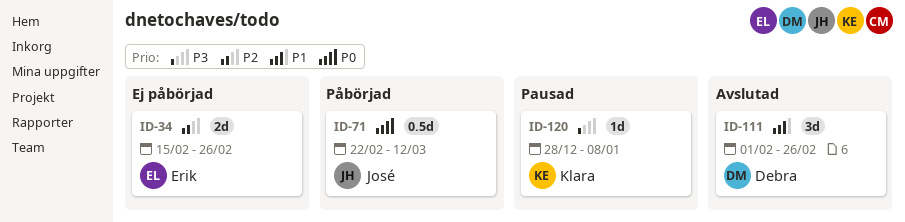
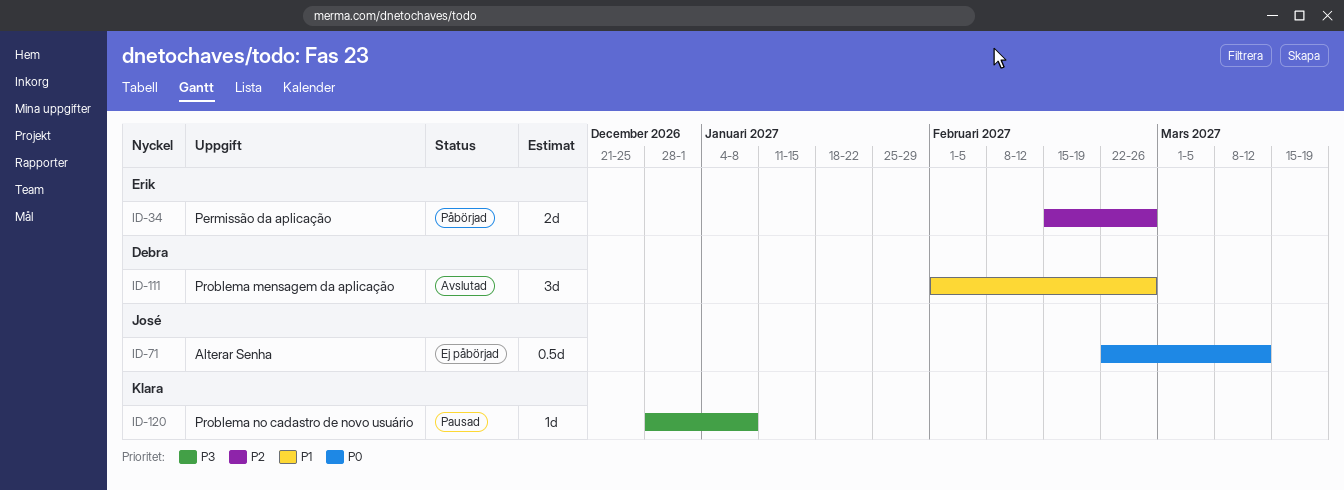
ID-34, status: Ej påbörjad -> Påbörjad
ID-71, status: Påbörjad -> Ej påbörjad

